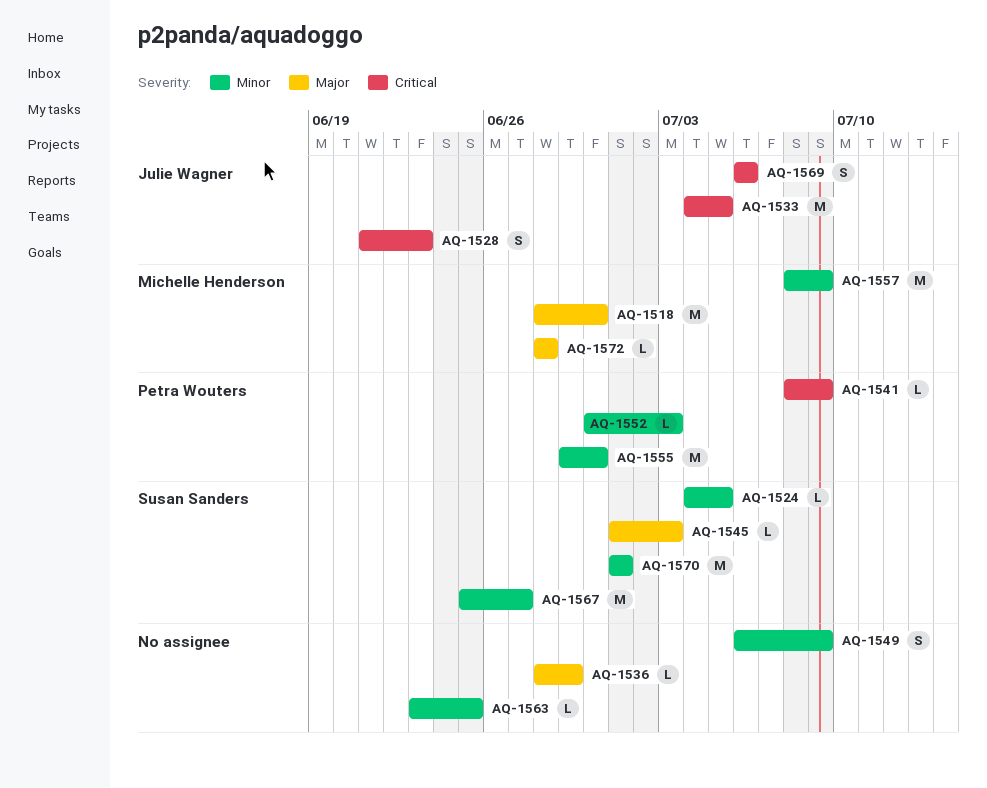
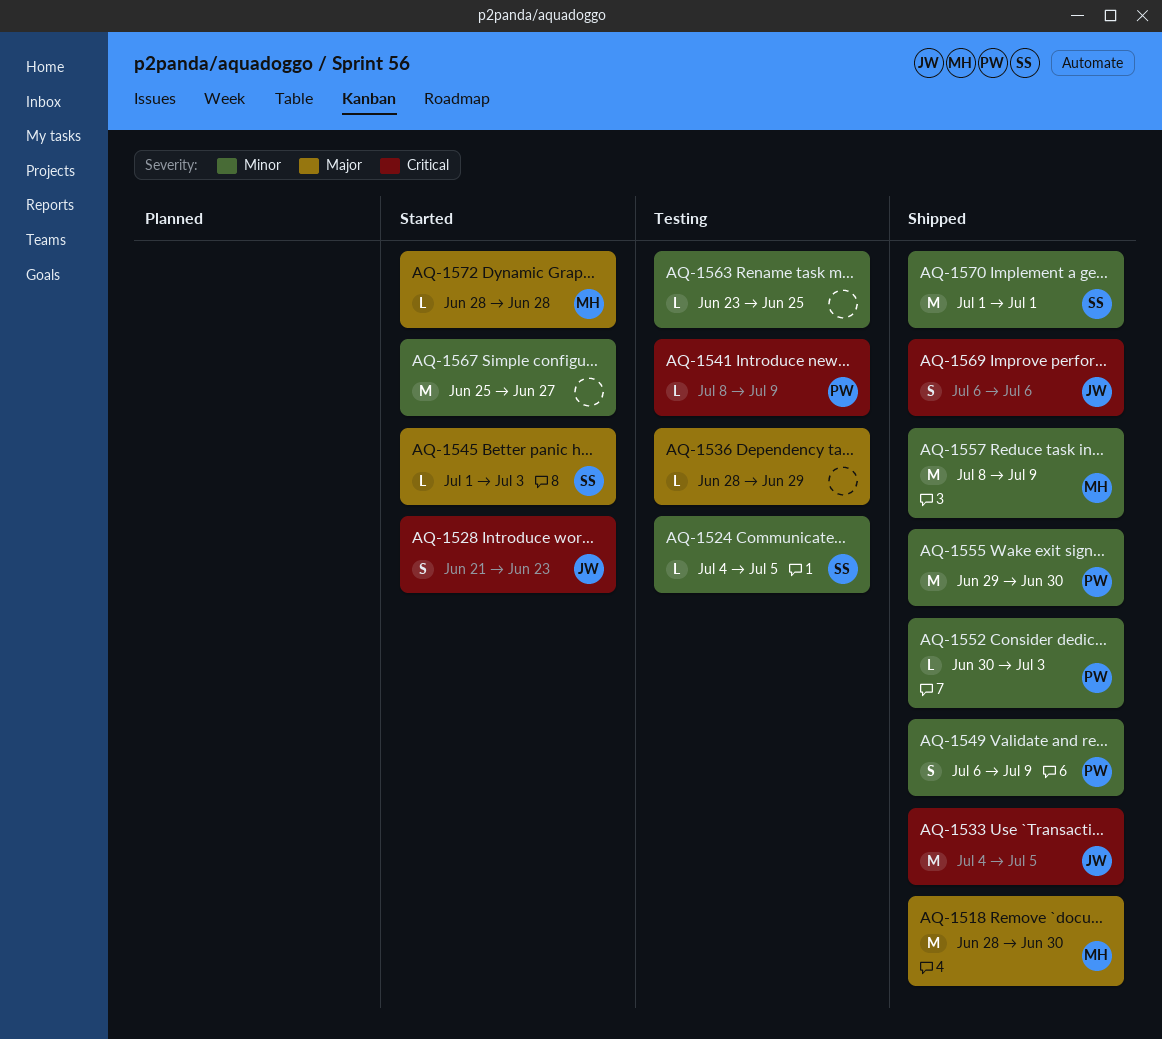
AQ-1549, owner: none -> Petra Wouters
AQ-1567, owner: Susan Sanders -> none

